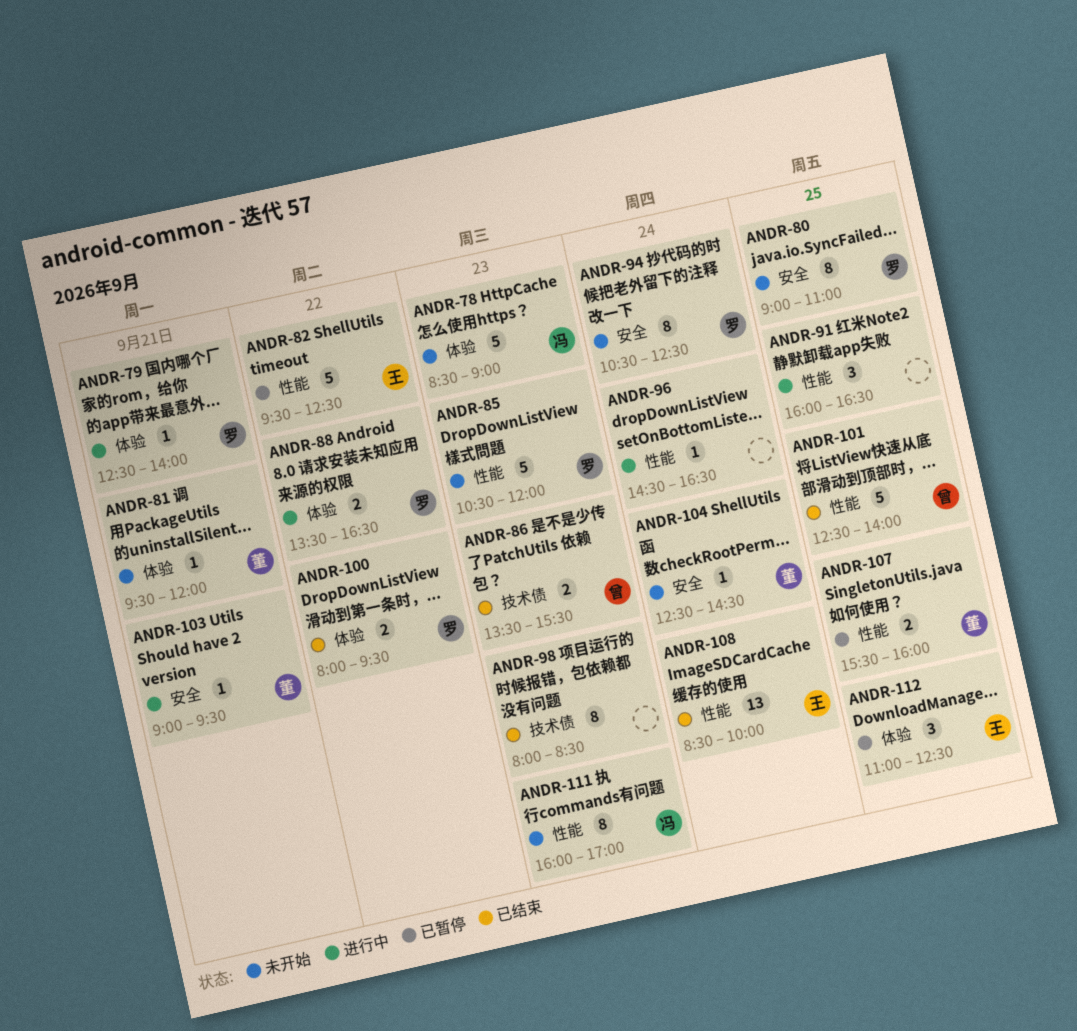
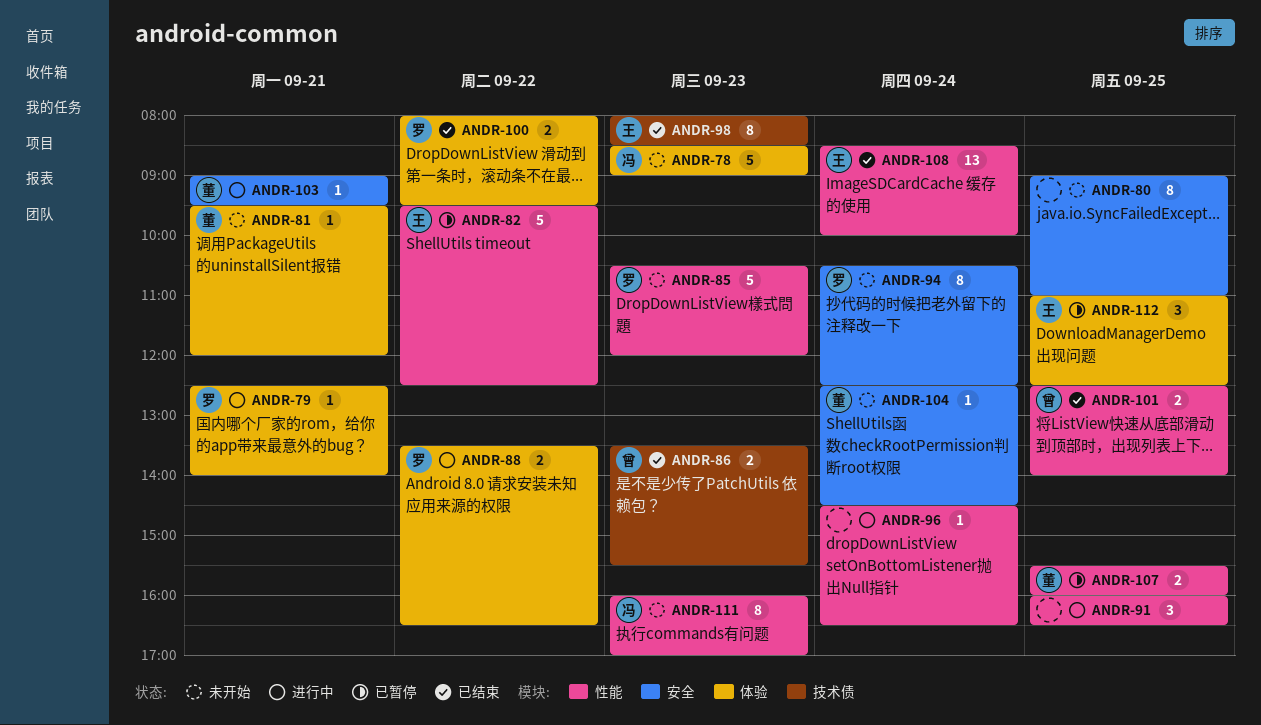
ANDR-80, owner: 罗 -> none
ANDR-98, owner: none -> 王
ANDR-101, estimate: 5 -> 2

